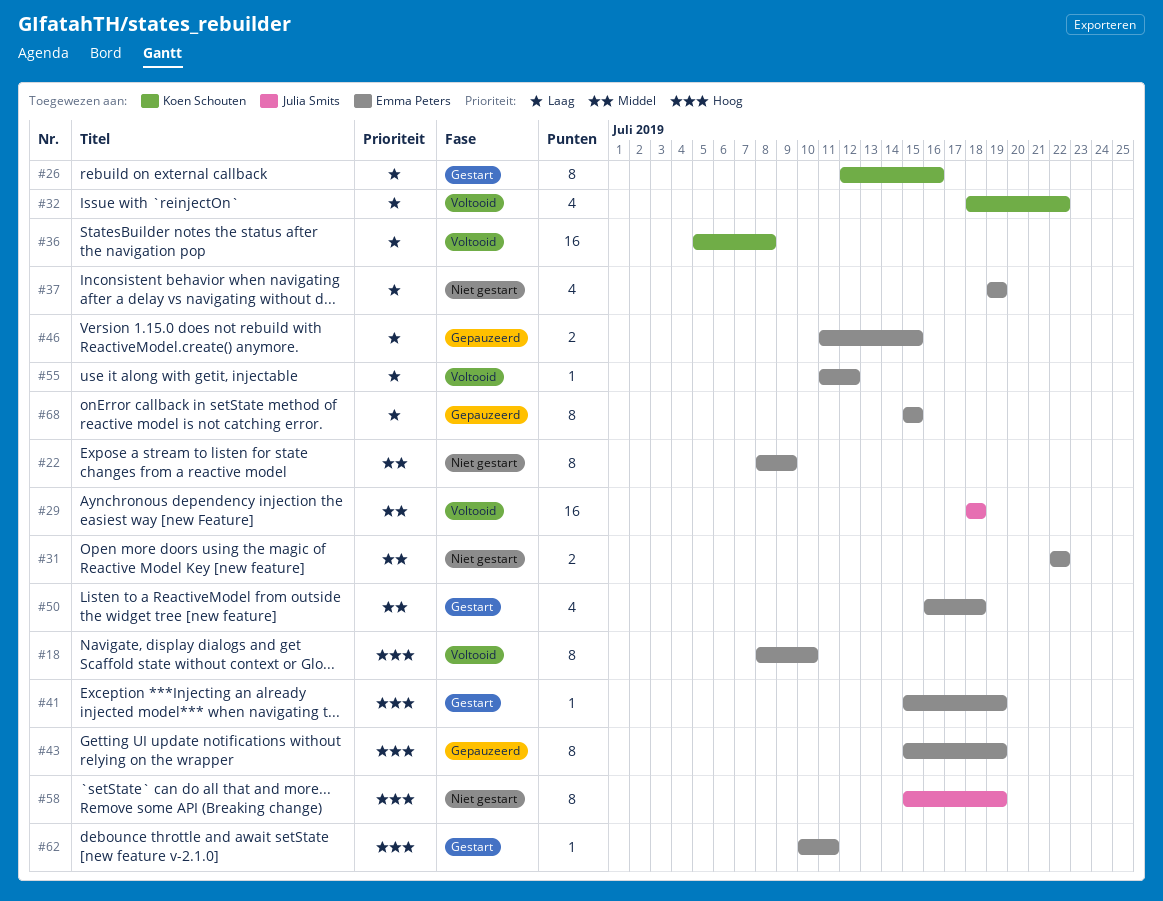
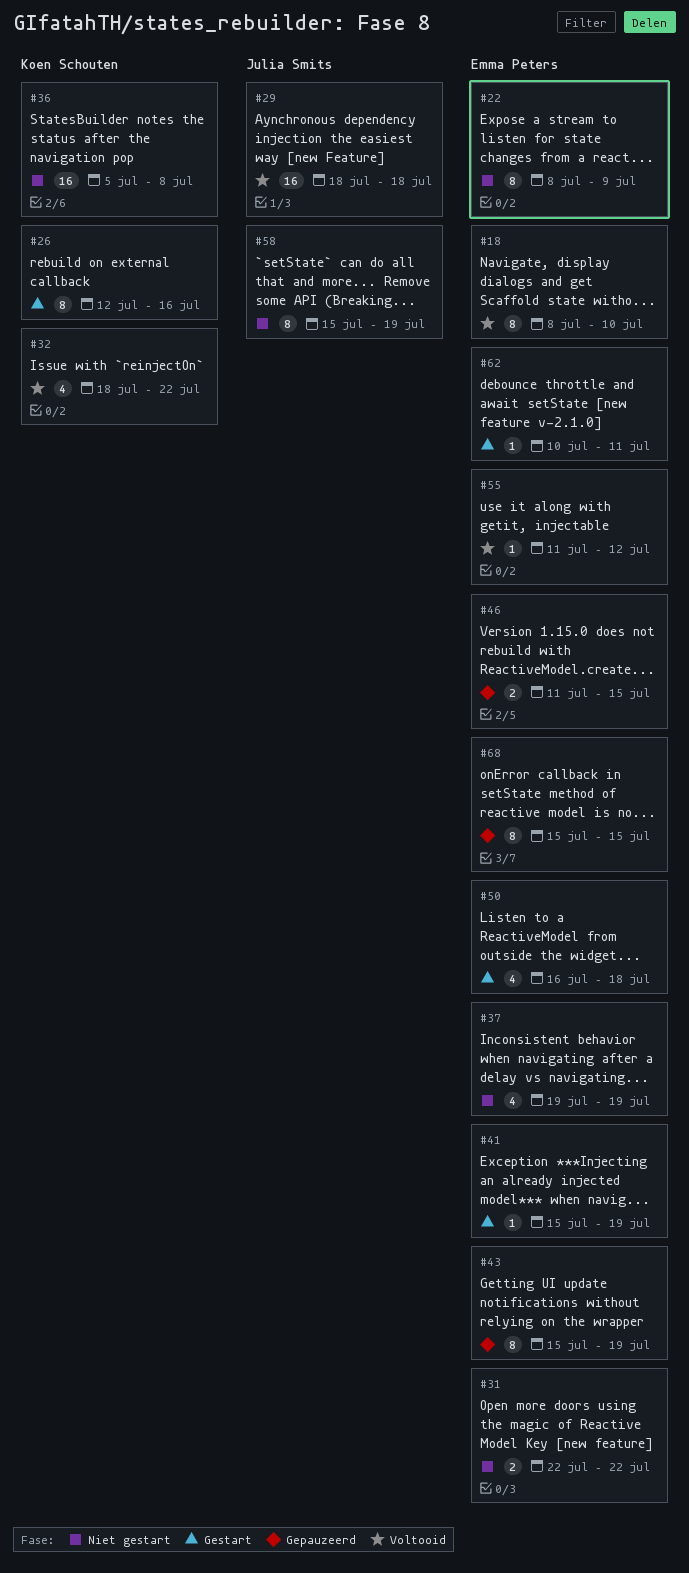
#36, status: Voltooid -> Niet gestart

